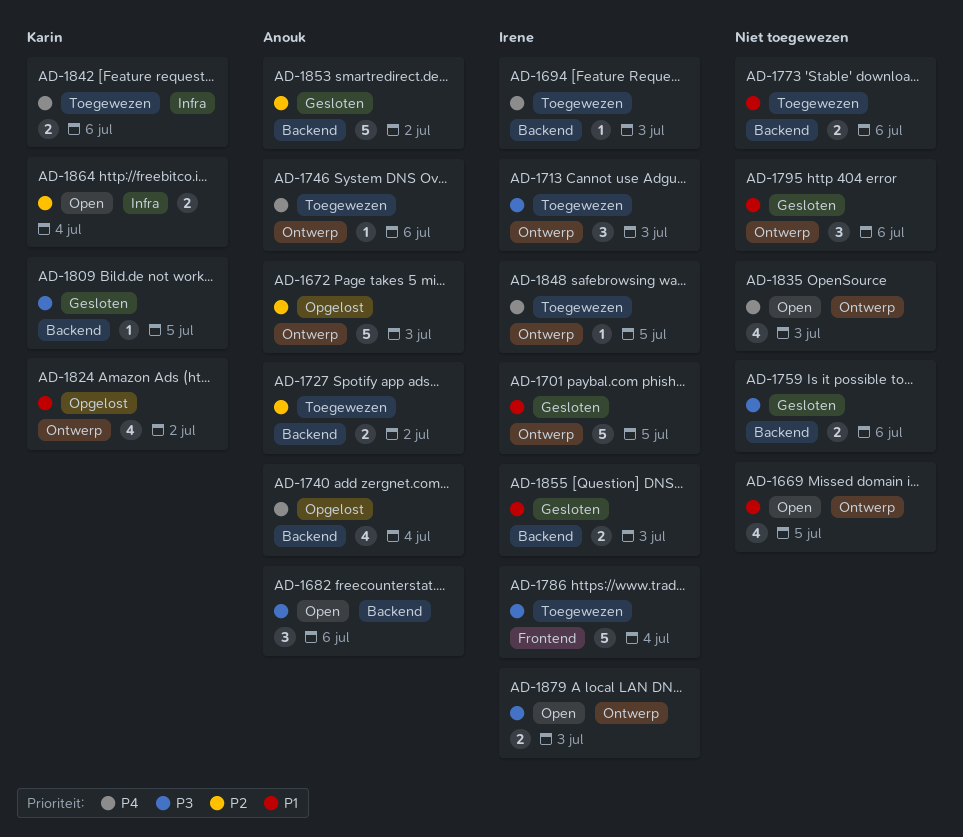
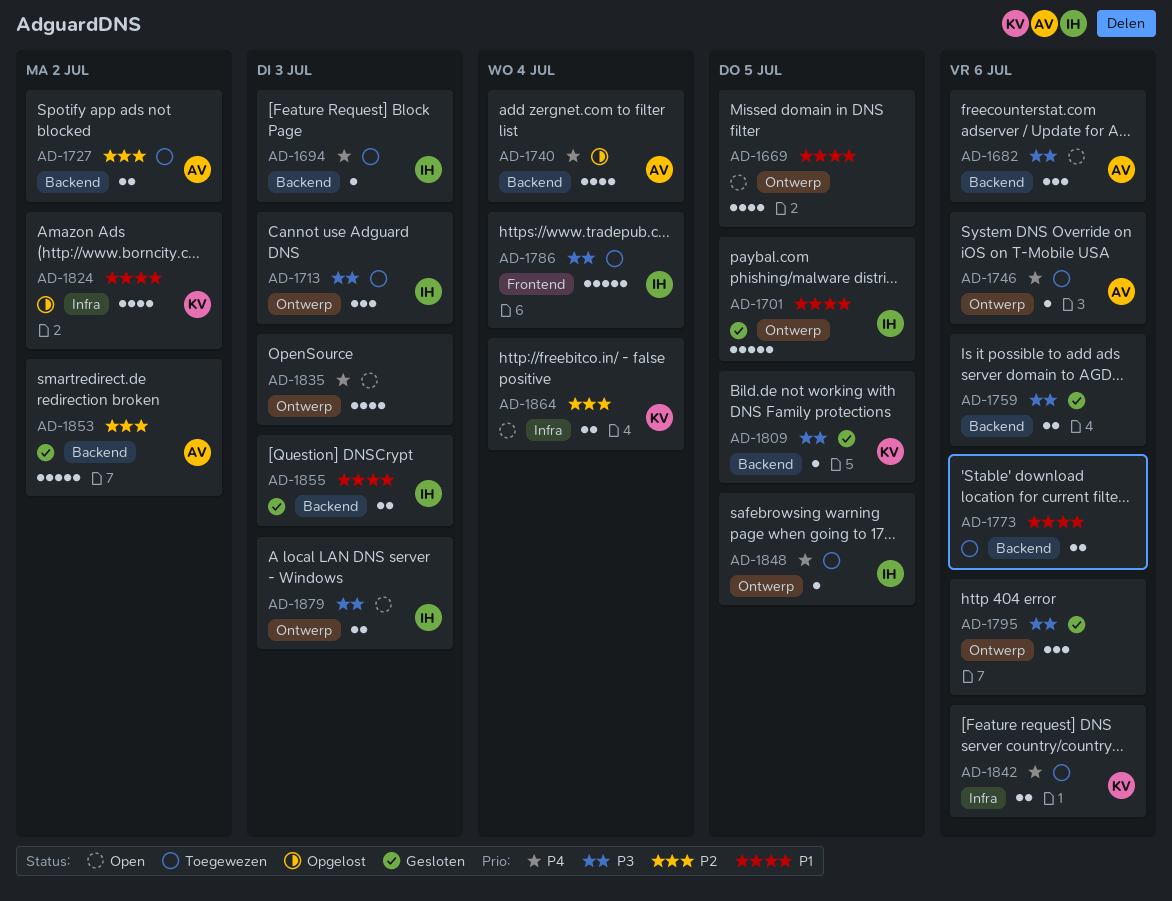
AD-1672: present -> none
AD-1795, priority: P1 -> P3
AD-1824, label: Ontwerp -> Infra

